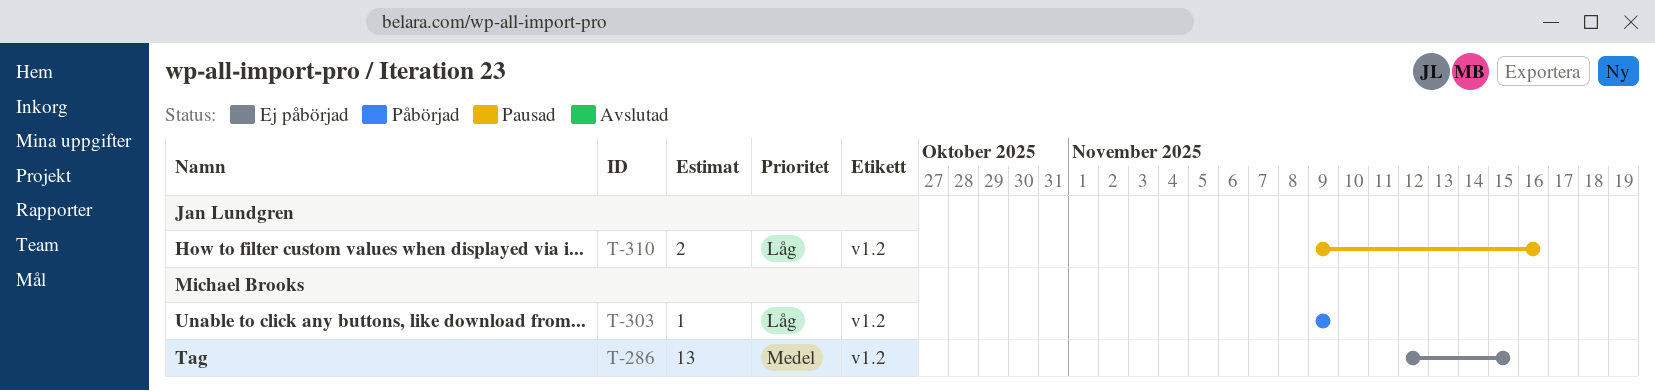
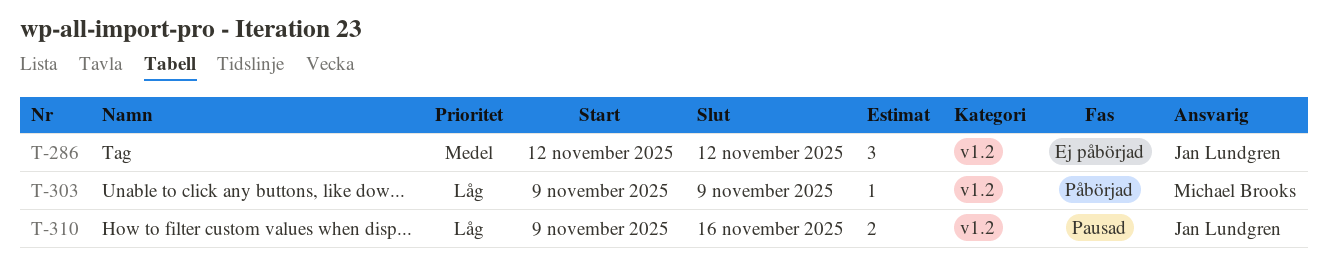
T-286, owner: Michael Brooks -> Jan Lundgren
T-286, estimate: 13 -> 3
T-286, due: Nov 15 -> Nov 12

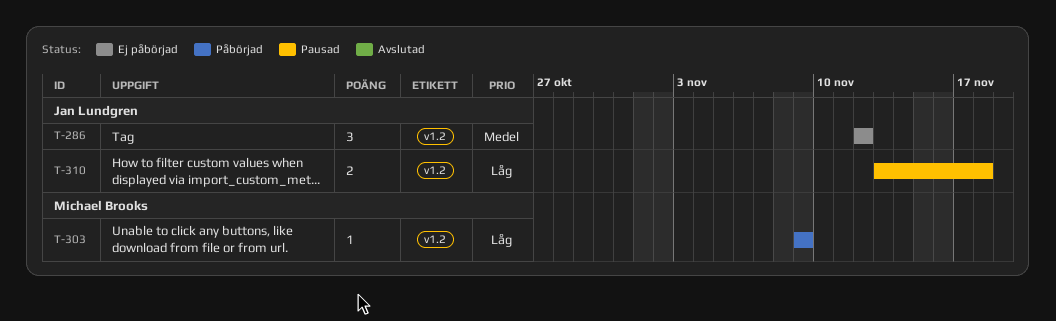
T-310, start: Nov 9 -> Nov 13
T-310, due: Nov 16 -> Nov 18

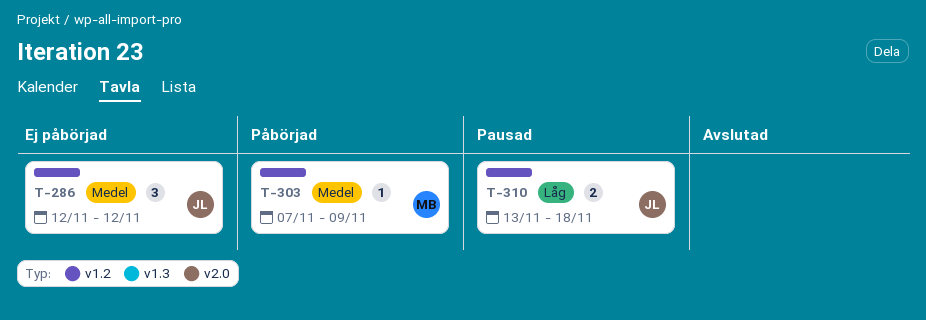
T-303, priority: Låg -> Medel
T-303, start: Nov 9 -> Nov 7

